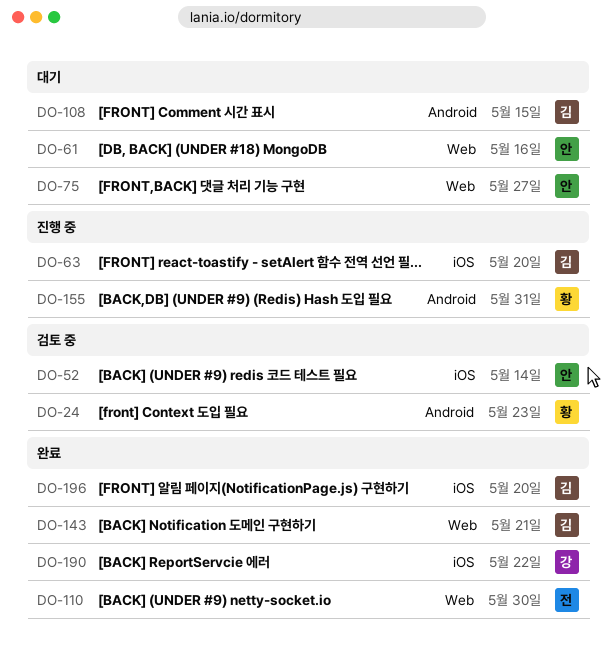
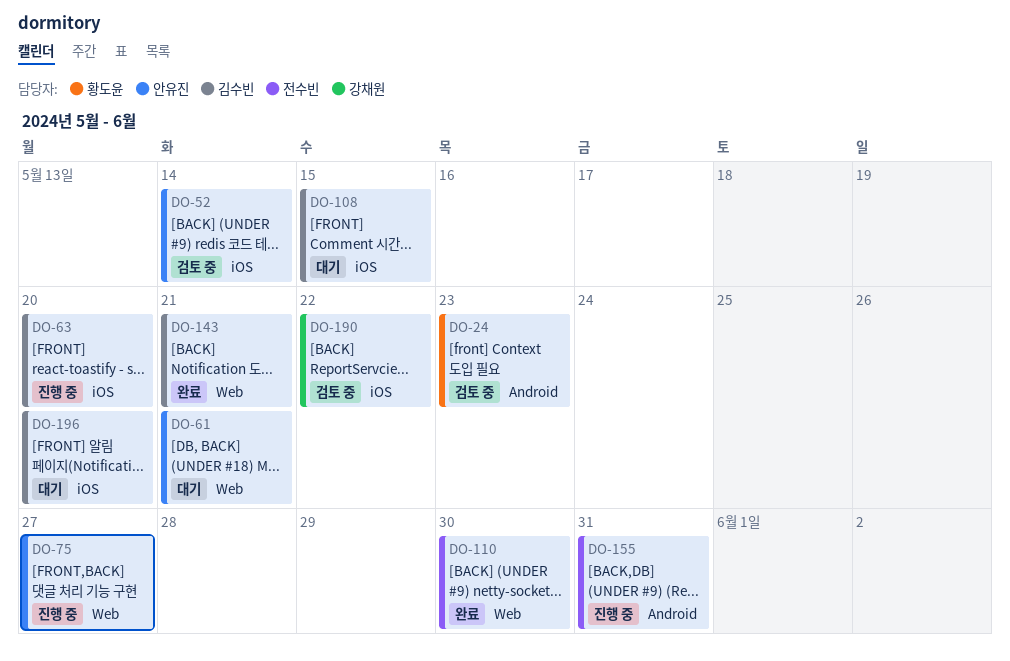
DO-61, due: May 16 -> May 21
DO-75, status: 대기 -> 진행 중
DO-108, label: Android -> iOS
DO-155, owner: 황도윤 -> 전수빈
DO-190, status: 완료 -> 검토 중
DO-196, status: 완료 -> 대기

